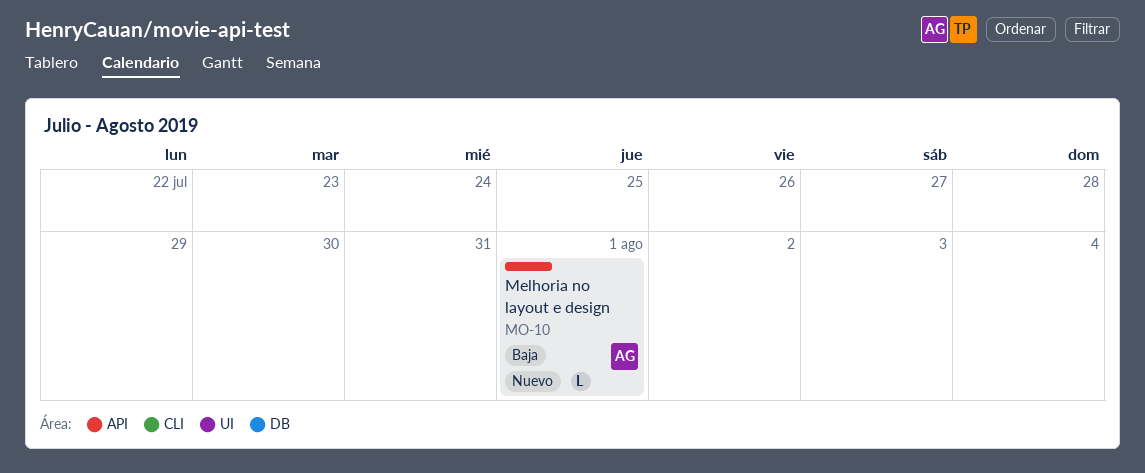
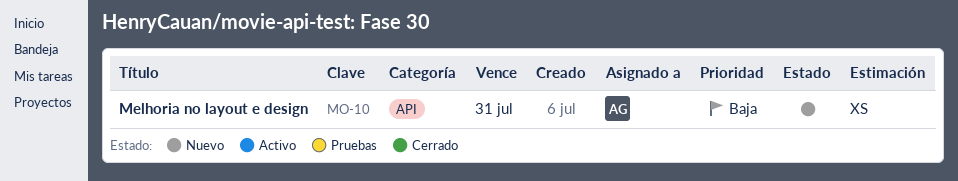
MO-10, estimate: L -> XS
MO-10, due: Aug 1 -> Jul 31

